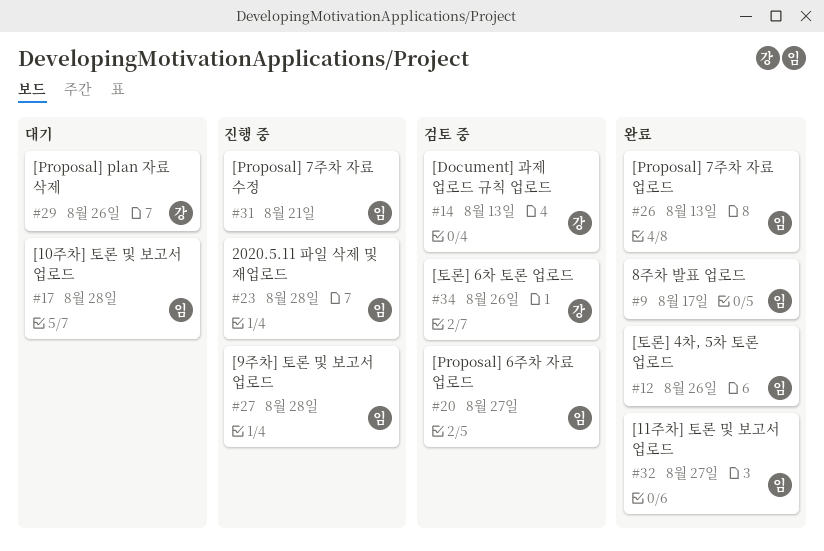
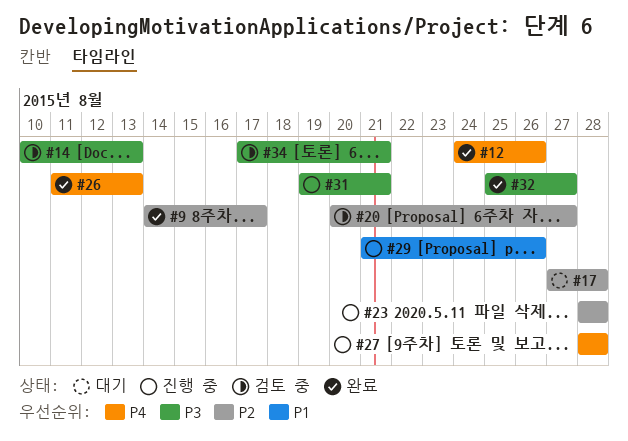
#29, status: 대기 -> 진행 중
#34, due: Aug 26 -> Aug 21

